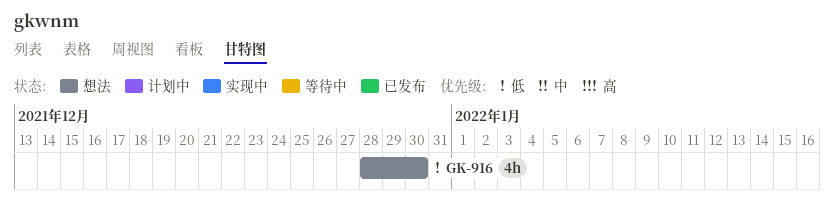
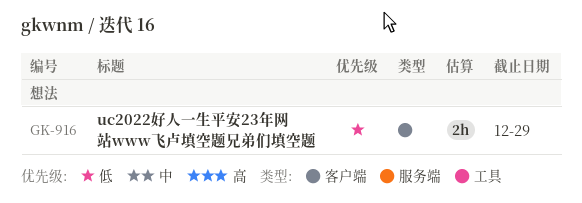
GK-916, estimate: 4h -> 2h
GK-916, due: Dec 30 -> Dec 29

